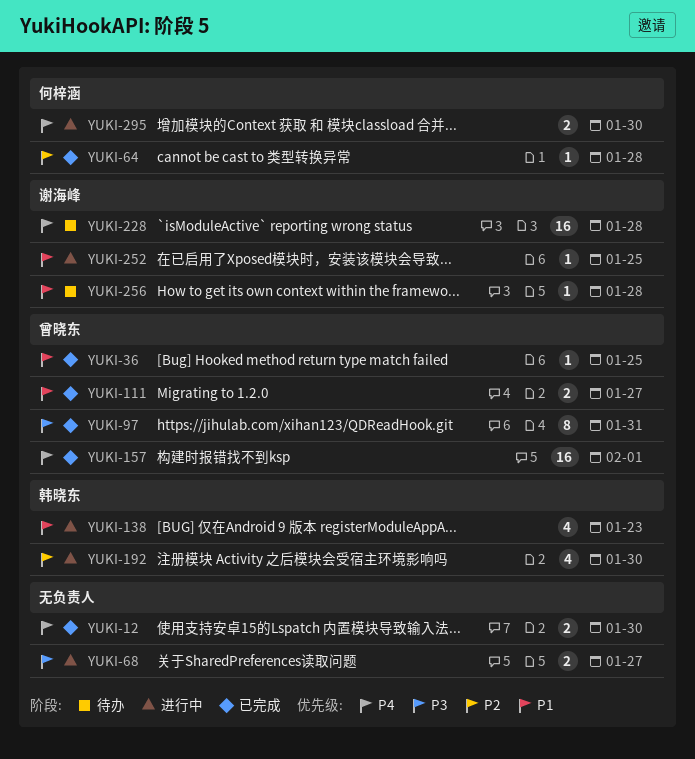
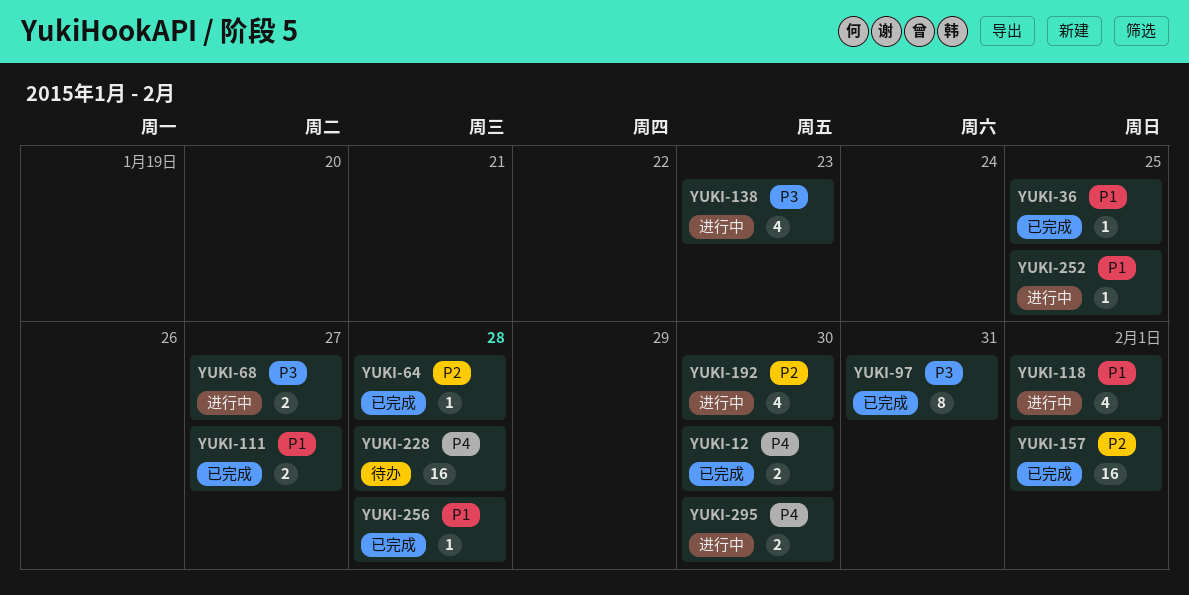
YUKI-118: none -> present
YUKI-138, priority: P1 -> P3
YUKI-157, priority: P4 -> P2
YUKI-256, status: 待办 -> 已完成

